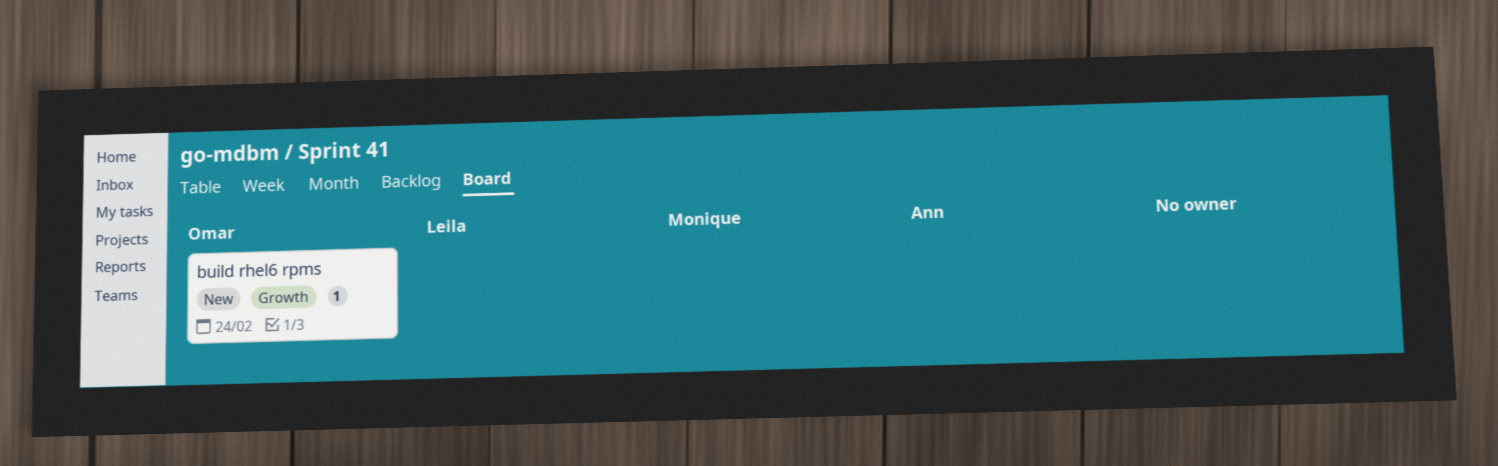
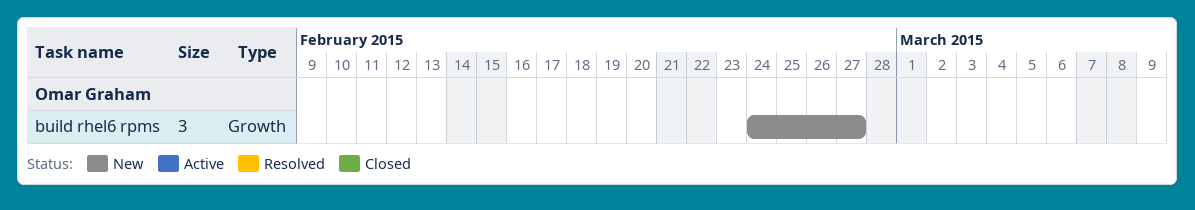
build rhel6 rpms, estimate: 1 -> 3
build rhel6 rpms, due: Feb 24 -> Feb 27

